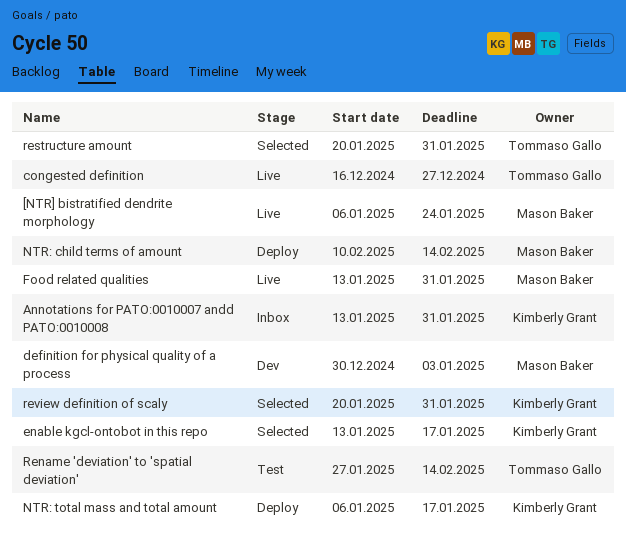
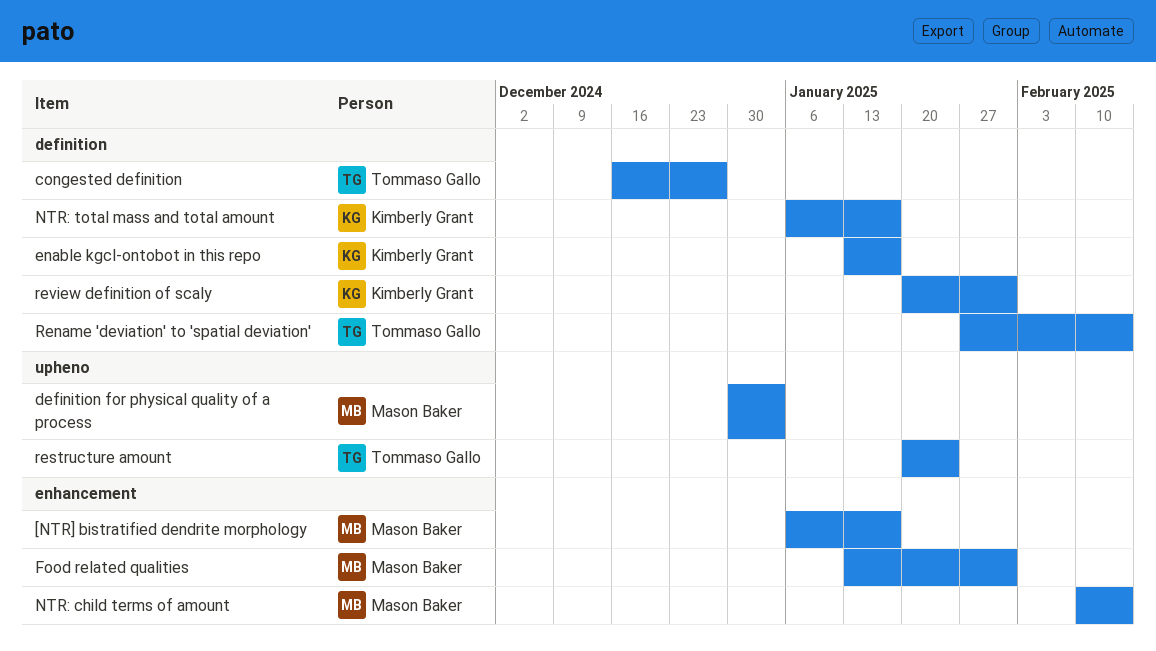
[NTR] bistratified dendrite morphology, due: Jan 24 -> Jan 17
Annotations for PATO:0010007 andd PATO:0010008: present -> none
restructure amount, due: Jan 31 -> Jan 24

